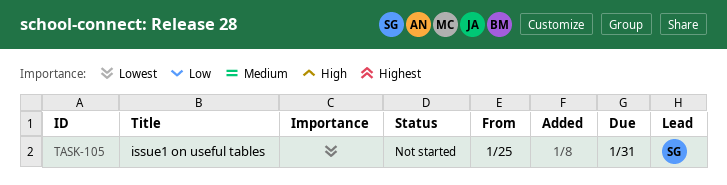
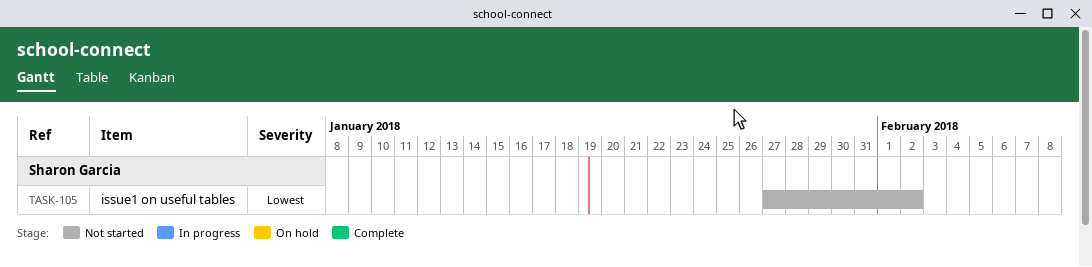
TASK-105, start: Jan 25 -> Jan 27
TASK-105, due: Jan 31 -> Feb 2

